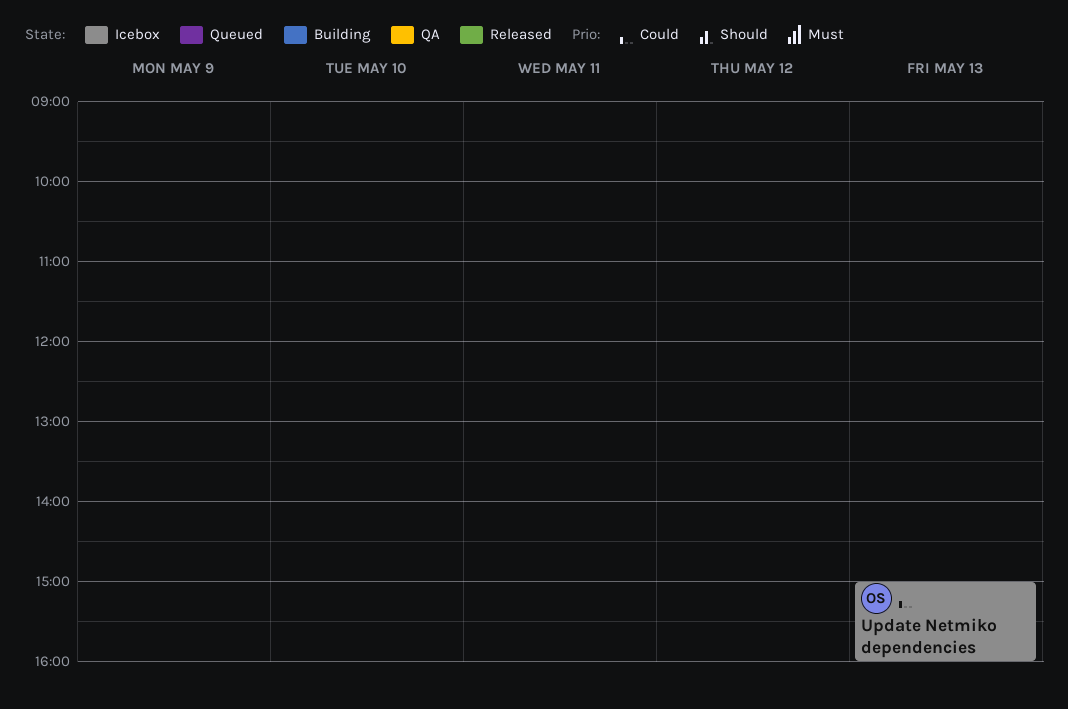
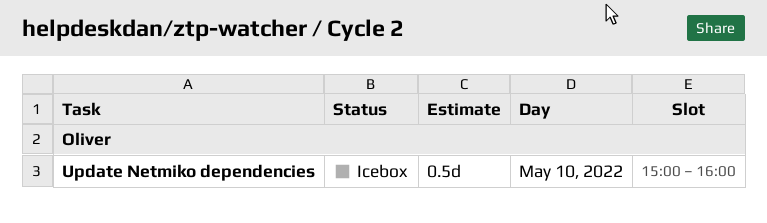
Update Netmiko dependencies, day: May 13 -> May 10

